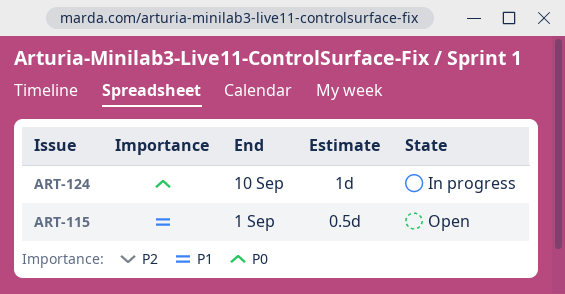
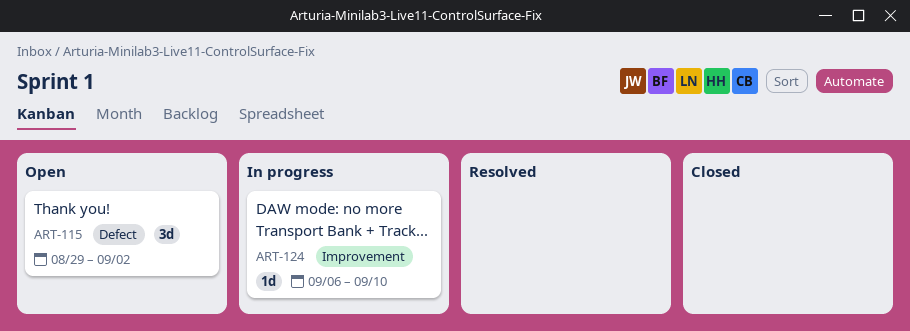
ART-115, estimate: 0.5d -> 3d
ART-115, due: Sep 1 -> Sep 2

